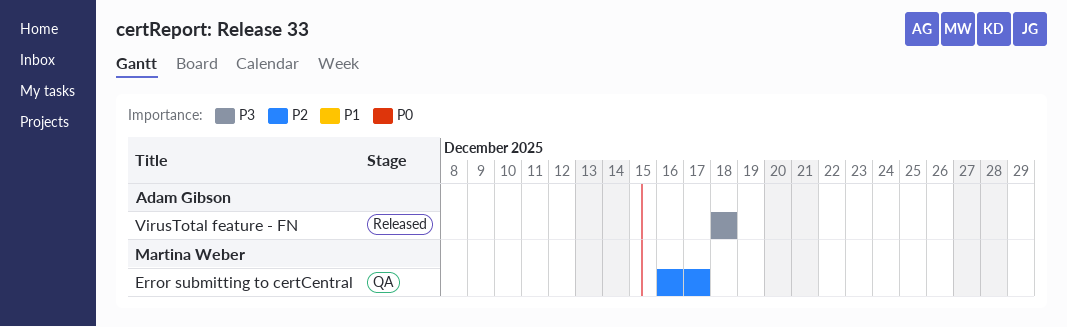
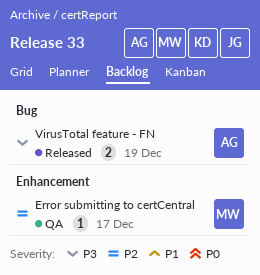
VirusTotal feature - FN, due: Dec 18 -> Dec 19

